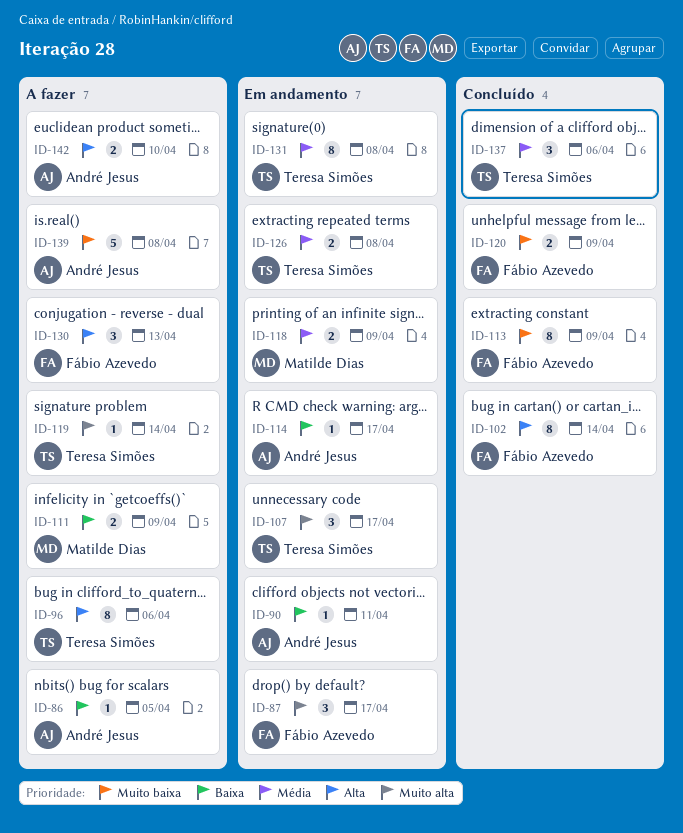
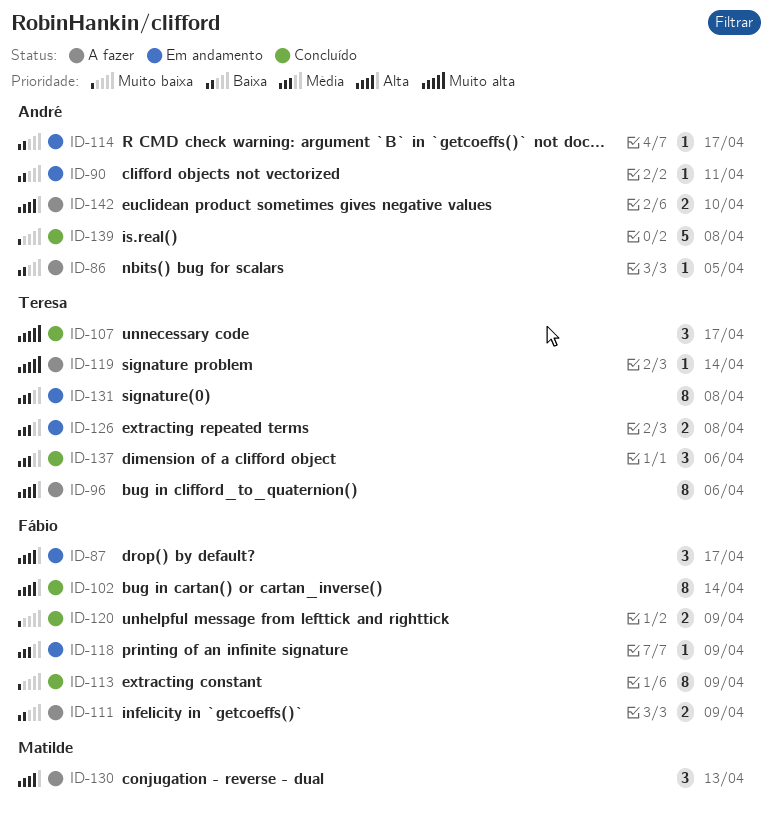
ID-87, priority: Muito alta -> Alta
ID-107, status: Em andamento -> Concluído
ID-111, owner: Matilde Dias -> Fábio Azevedo
ID-118, owner: Matilde Dias -> Fábio Azevedo
ID-118, estimate: 2 -> 1
ID-130, owner: Fábio Azevedo -> Matilde Dias
ID-139, status: A fazer -> Concluído

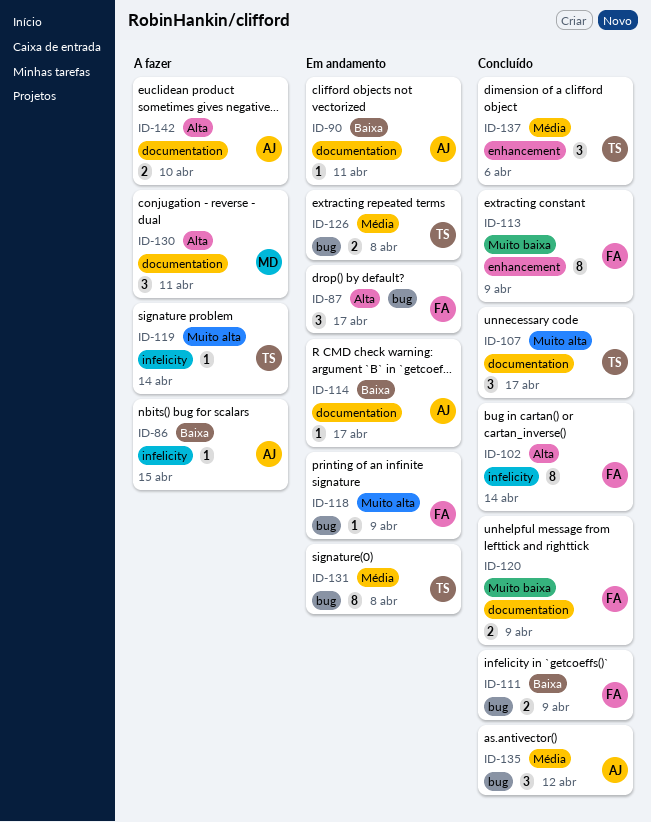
ID-86, due: Apr 5 -> Apr 15
ID-96: present -> none
ID-111, status: A fazer -> Concluído
ID-118, priority: Média -> Muito alta
ID-130, due: Apr 13 -> Apr 11
ID-135: none -> present
ID-139: present -> none

